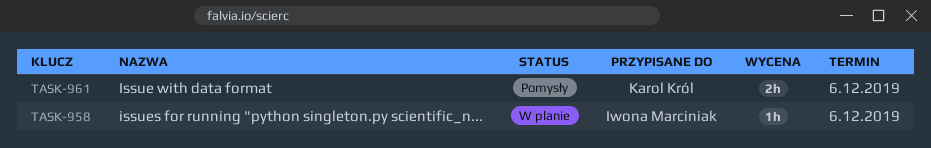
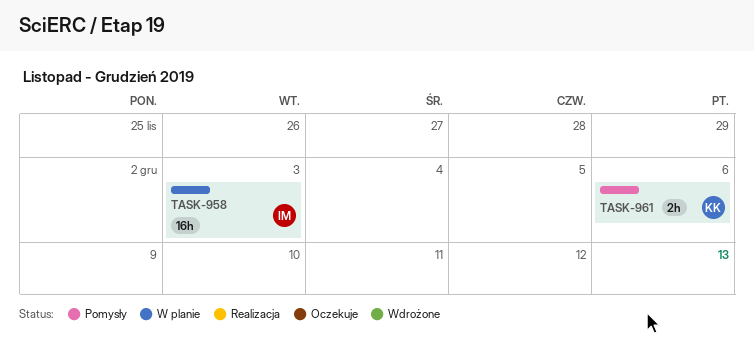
TASK-958, estimate: 1h -> 16h
TASK-958, due: Dec 6 -> Dec 3

